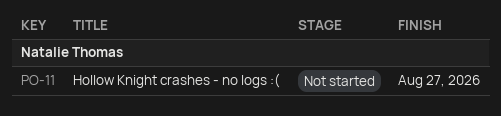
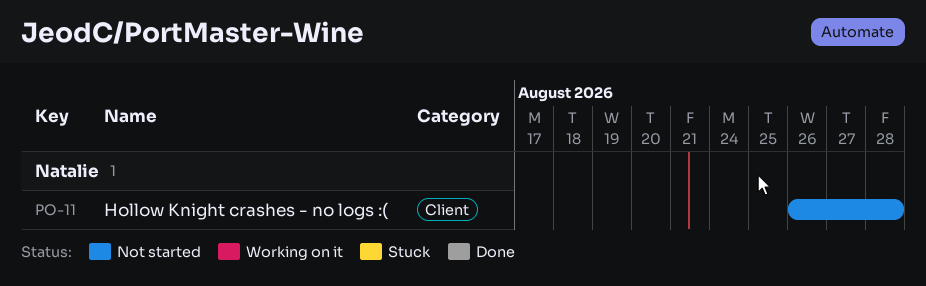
PO-11, due: Aug 27 -> Aug 28

